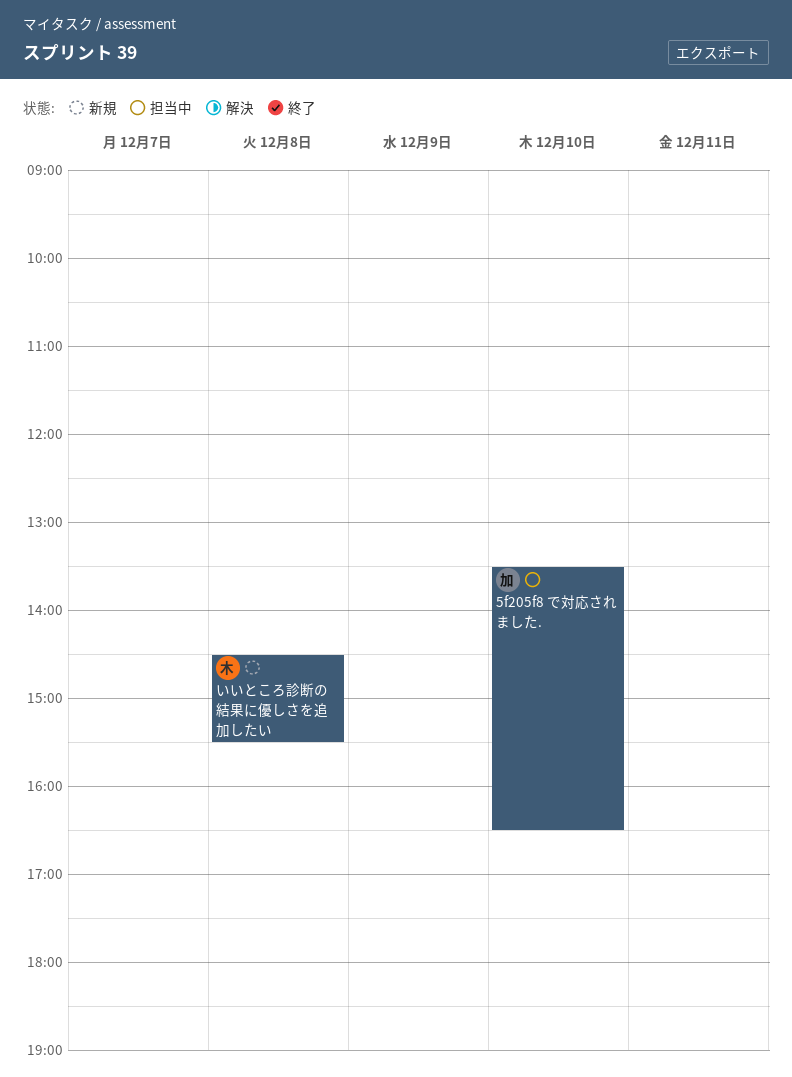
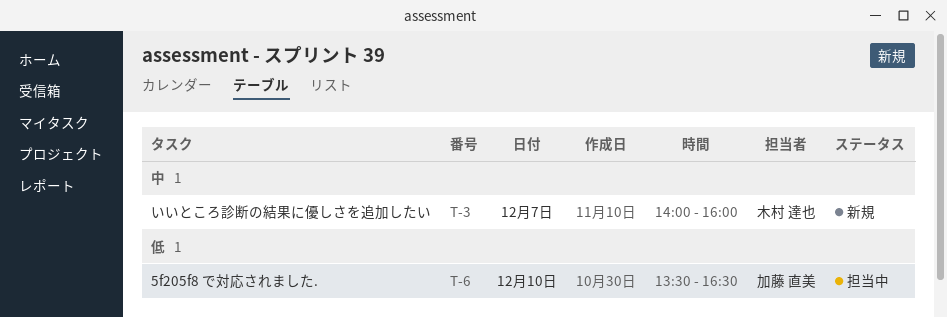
いいところ診断の結果に優しさを追加したい, day: Dec 8 -> Dec 7
いいところ診断の結果に優しさを追加したい, begins: 14:30 -> 14:00
いいところ診断の結果に優しさを追加したい, ends: 15:30 -> 16:00

